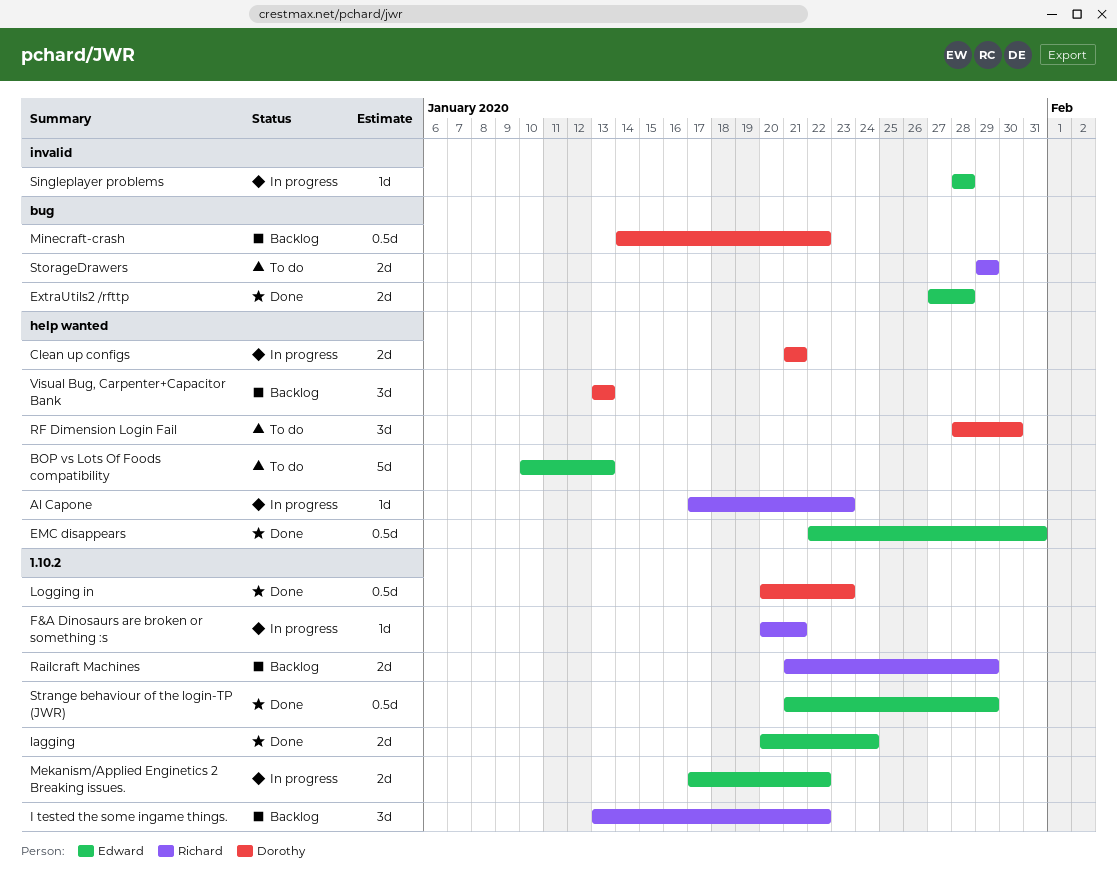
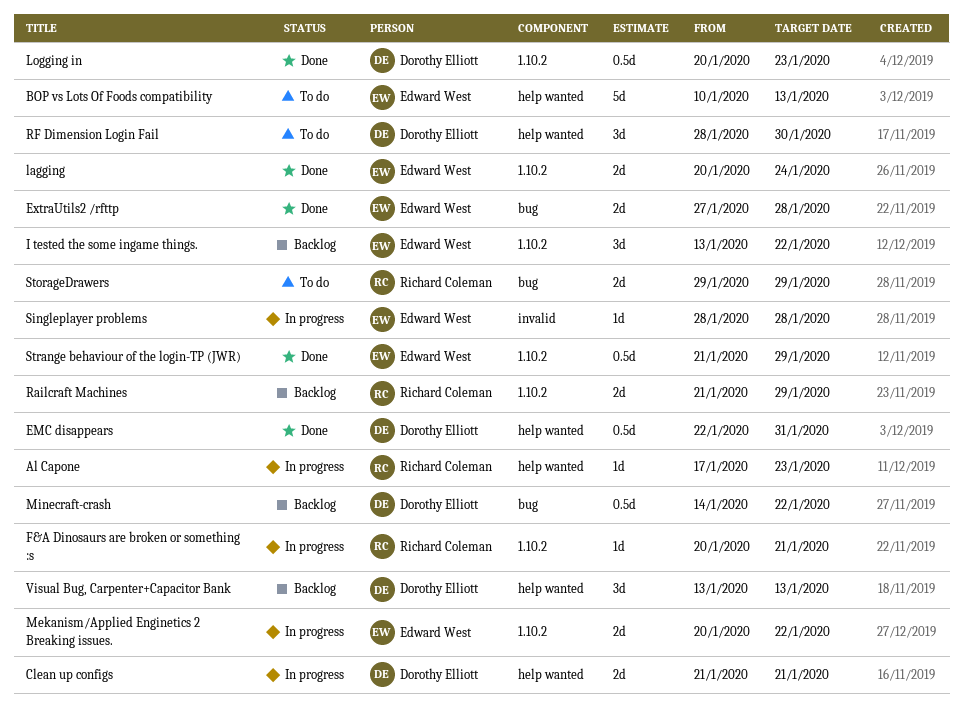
EMC disappears, owner: Edward West -> Dorothy Elliott
I tested the some ingame things., owner: Richard Coleman -> Edward West
Mekanism/Applied Enginetics 2 Breaking issues., start: Jan 17 -> Jan 20

